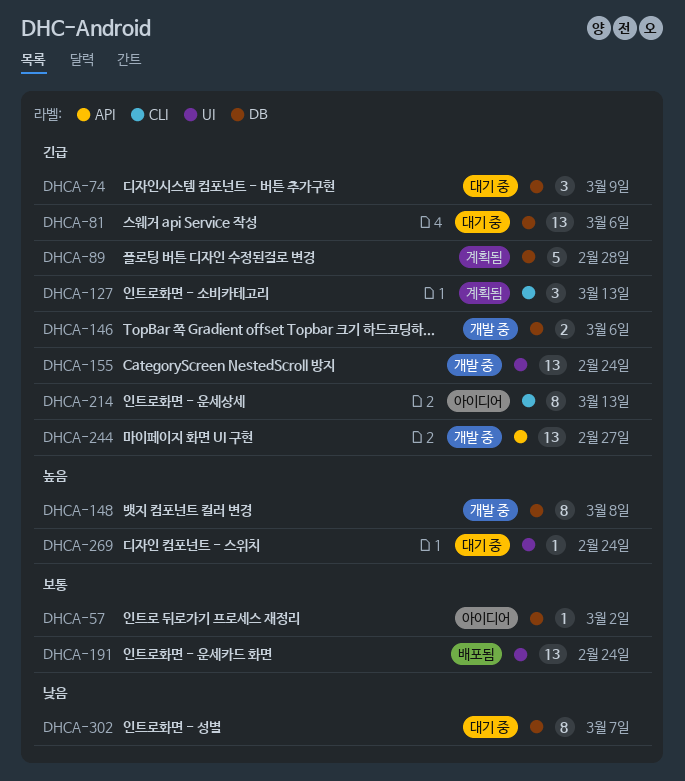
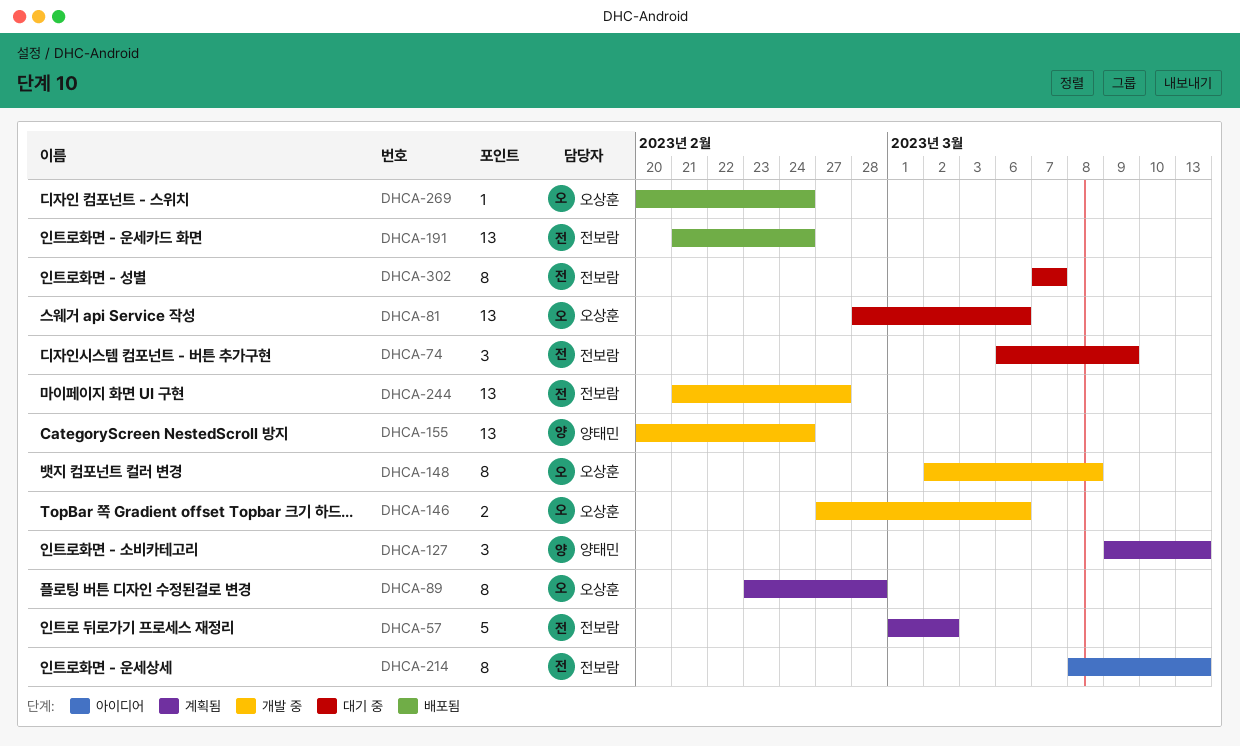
DHCA-57, status: 아이디어 -> 계획됨
DHCA-57, estimate: 1 -> 5
DHCA-89, estimate: 5 -> 8
DHCA-269, status: 대기 중 -> 배포됨

